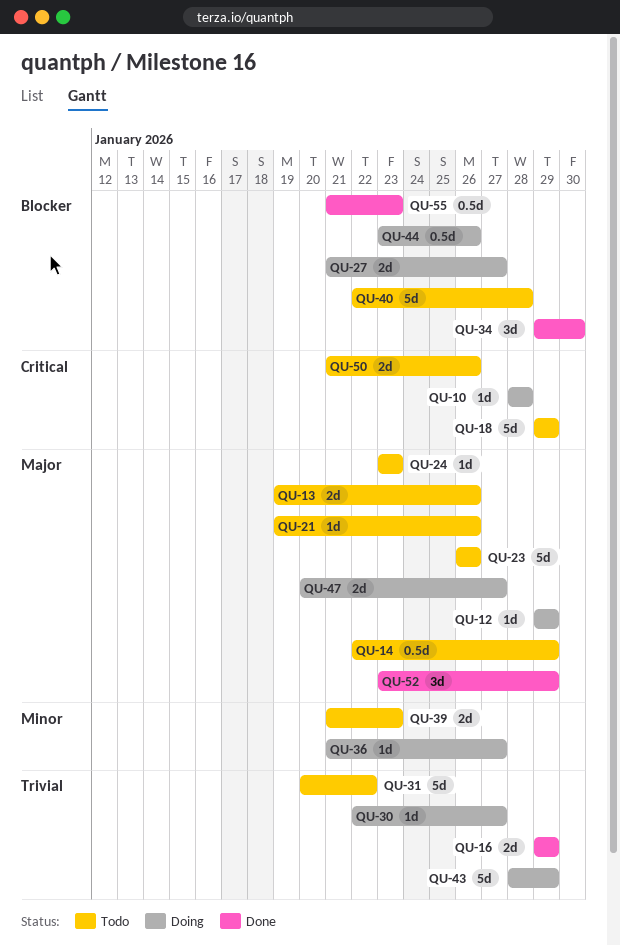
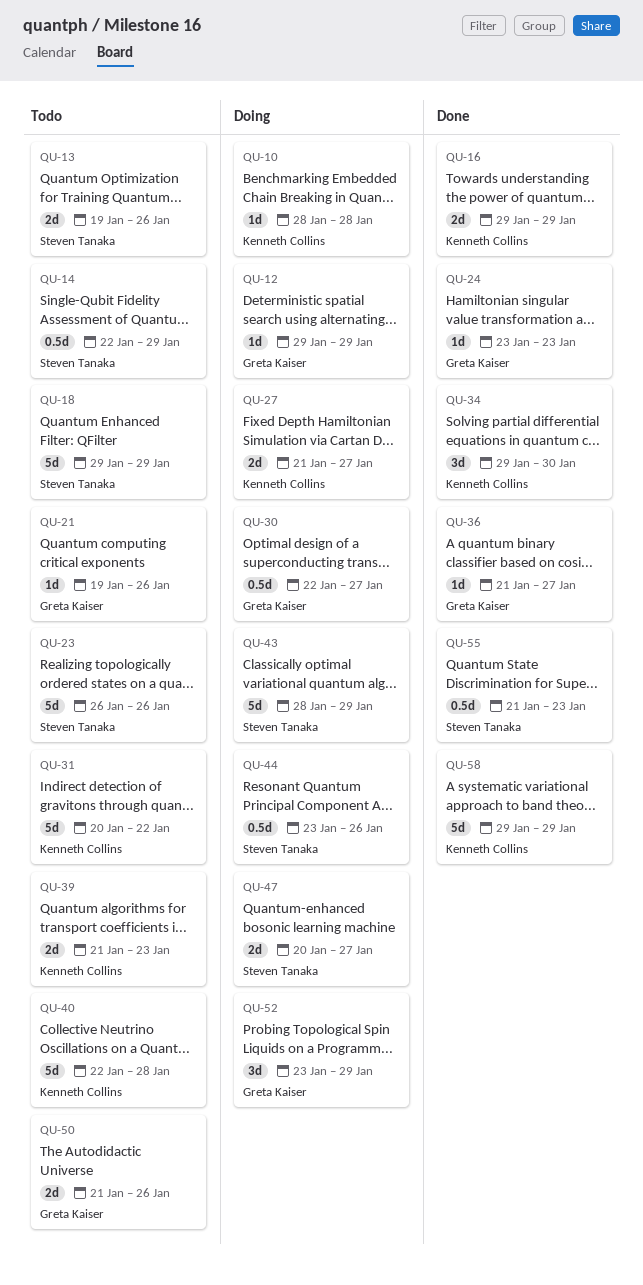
QU-24, status: Todo -> Done
QU-30, estimate: 1d -> 0.5d
QU-36, status: Doing -> Done
QU-52, status: Done -> Doing
QU-58: none -> present

